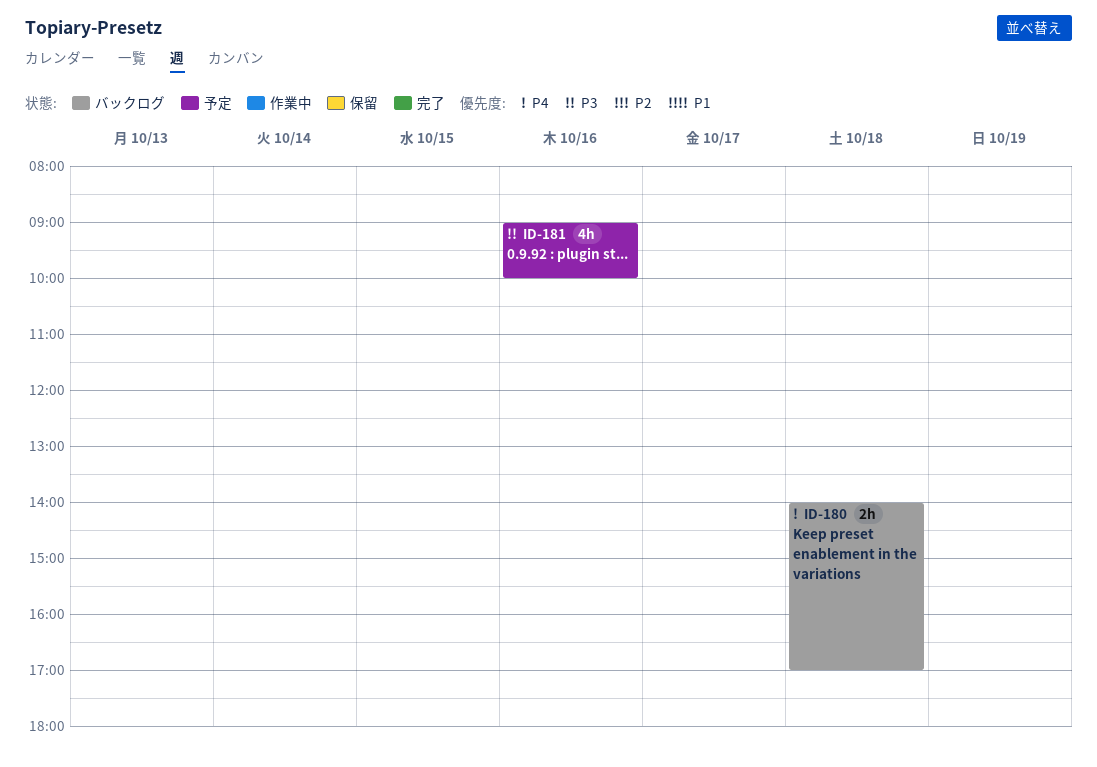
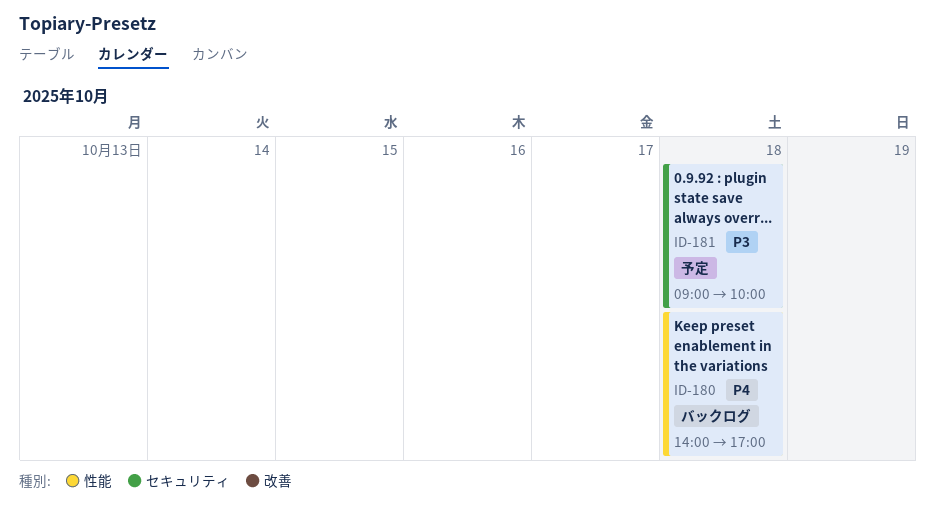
ID-181, day: Oct 16 -> Oct 18

